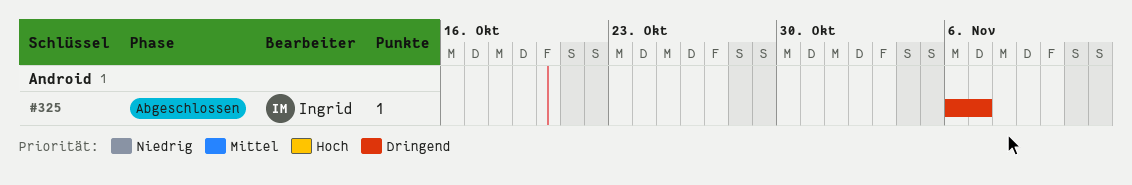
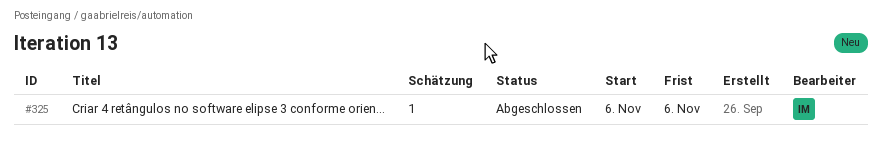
#325, due: Nov 7 -> Nov 6

